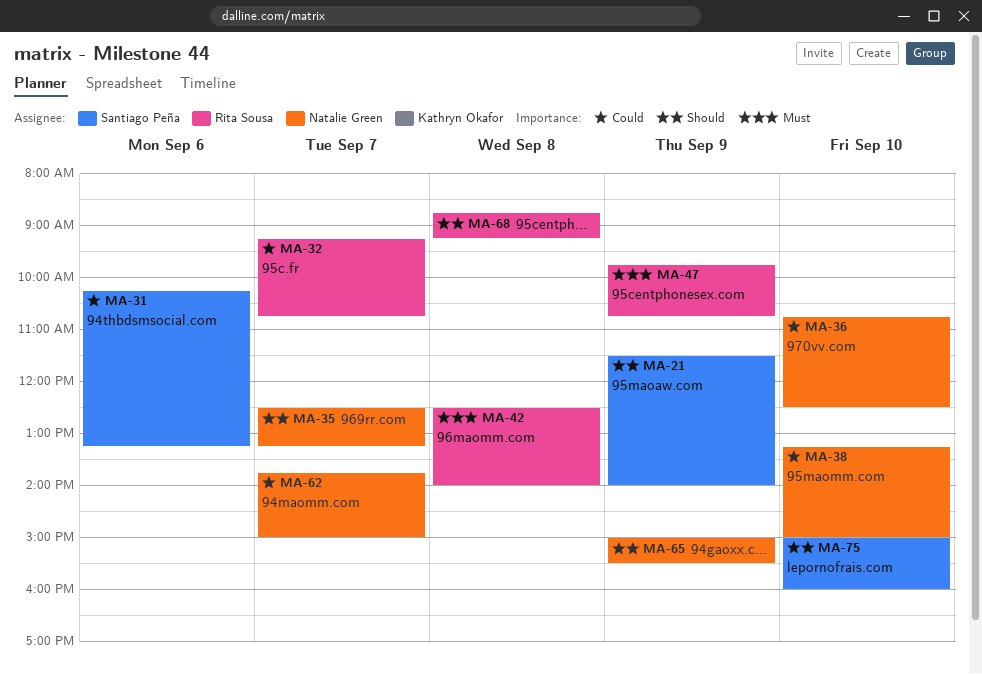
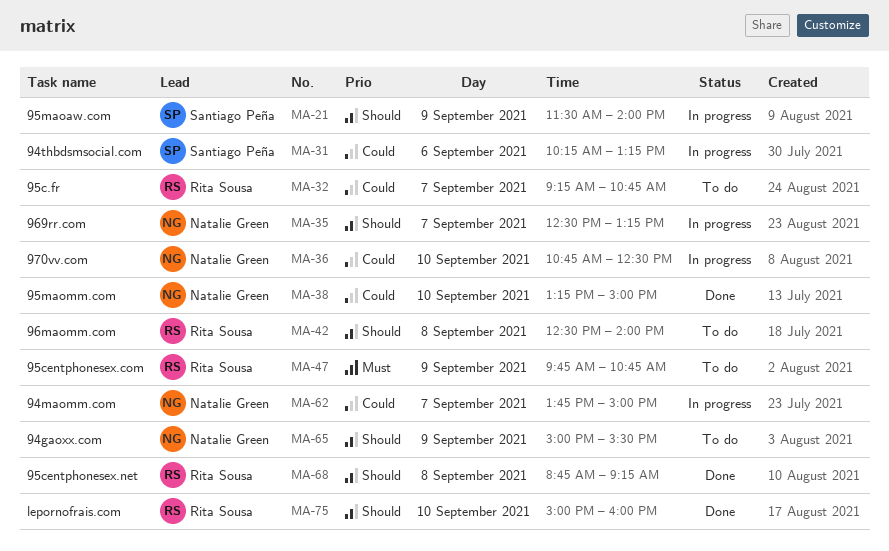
MA-42, priority: Must -> Should
MA-75, owner: Santiago Peña -> Rita Sousa

